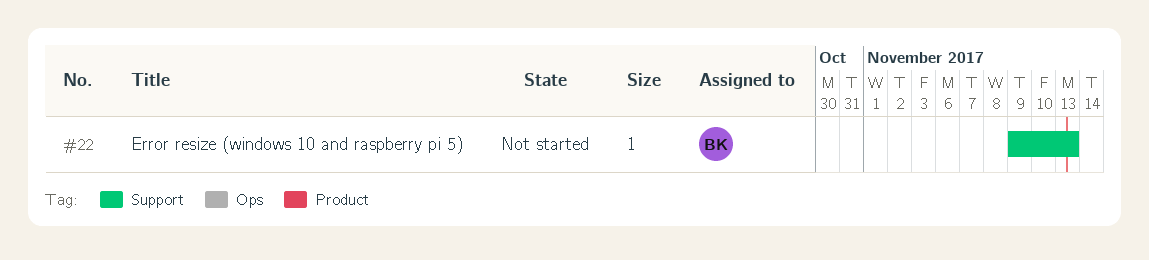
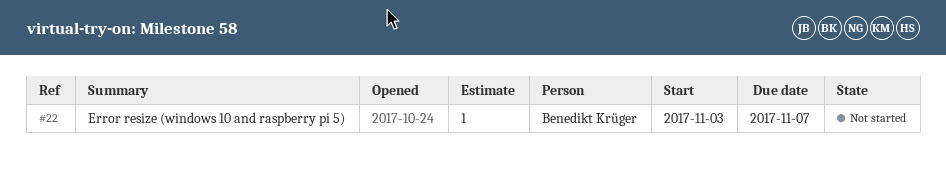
#22, start: Nov 9 -> Nov 3
#22, due: Nov 13 -> Nov 7

